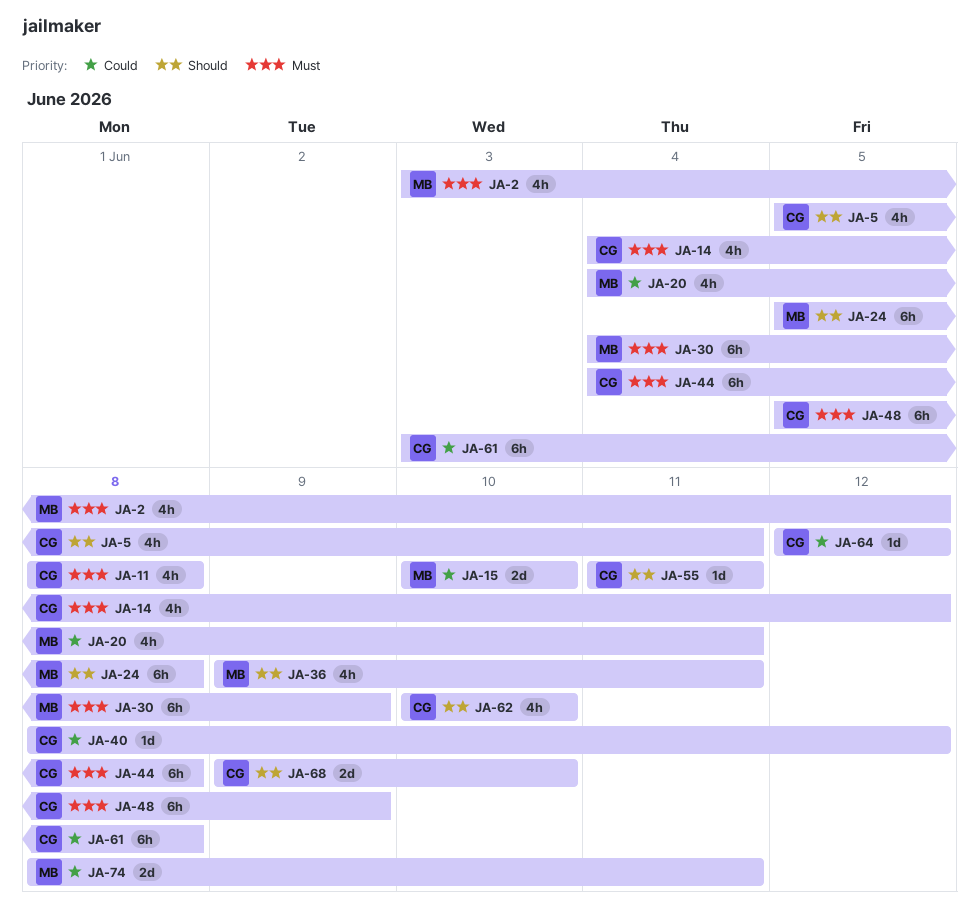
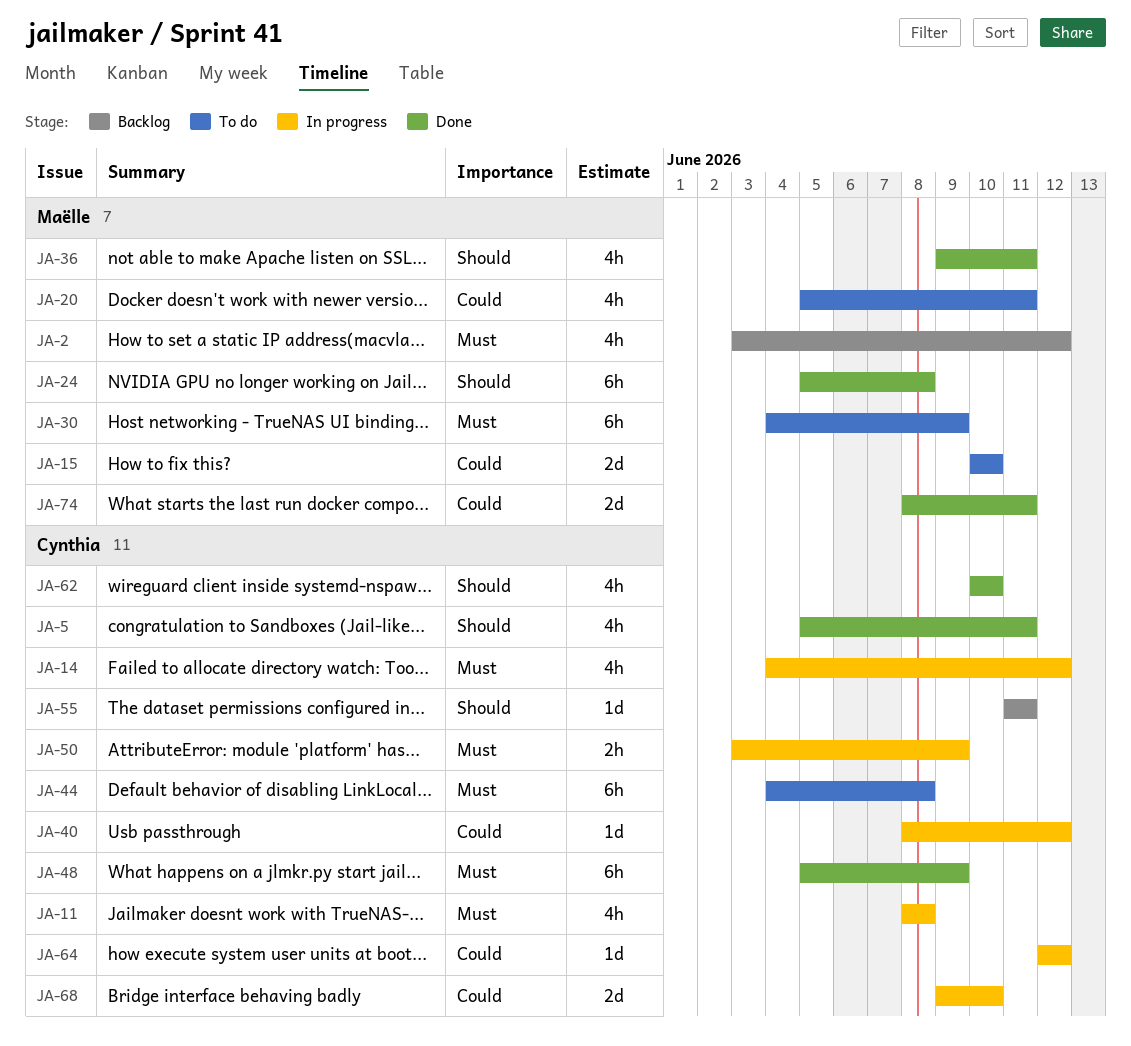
JA-20, start: Jun 4 -> Jun 5
JA-50: none -> present
JA-61: present -> none
JA-68, priority: Should -> Could

